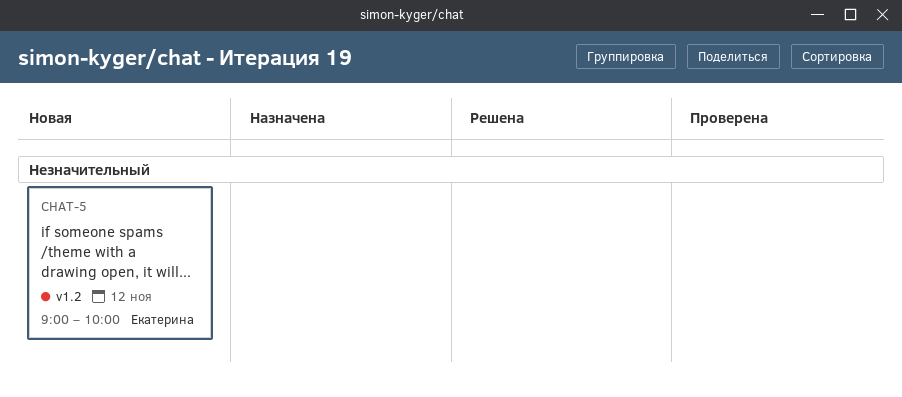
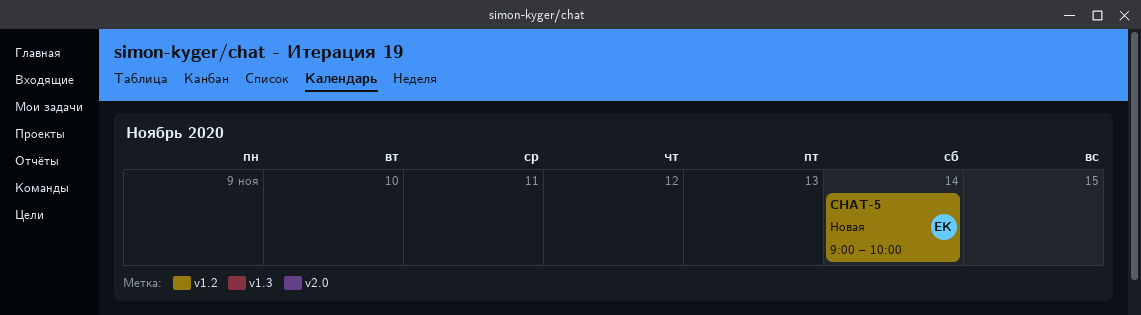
CHAT-5, day: Nov 12 -> Nov 14

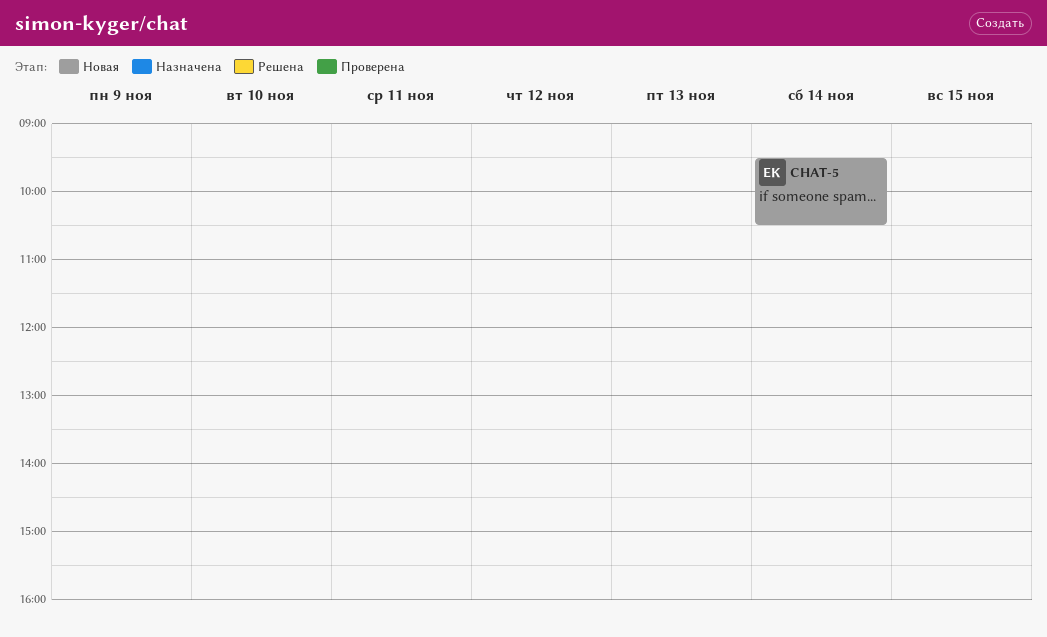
CHAT-5, begins: 09:00 -> 09:30
CHAT-5, ends: 10:00 -> 10:30

